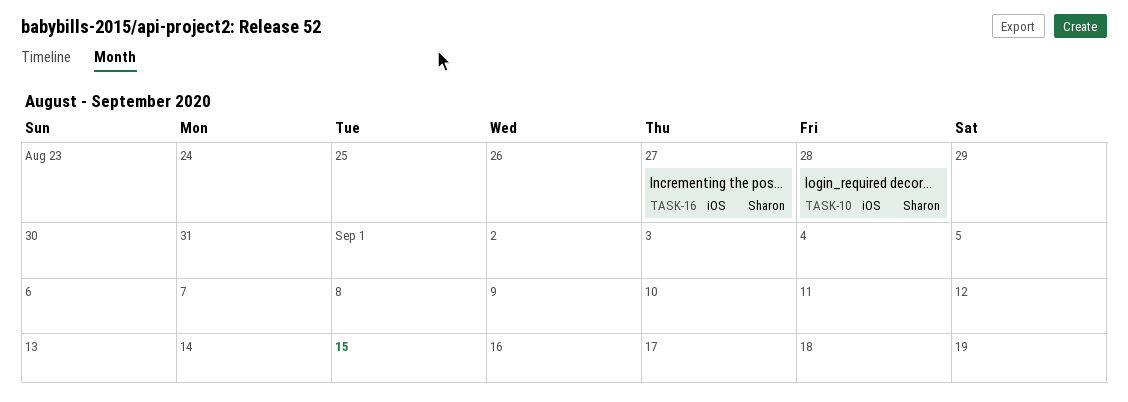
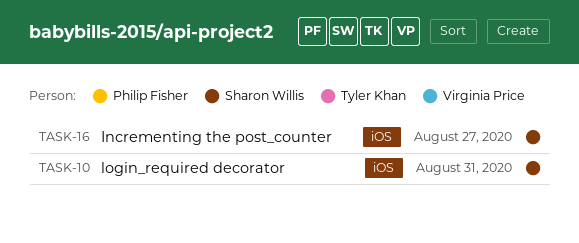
TASK-10, due: Aug 28 -> Aug 31

